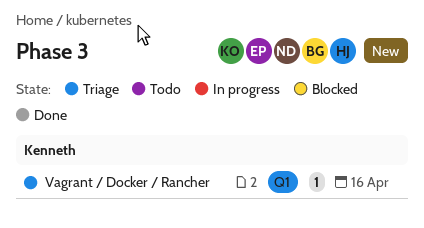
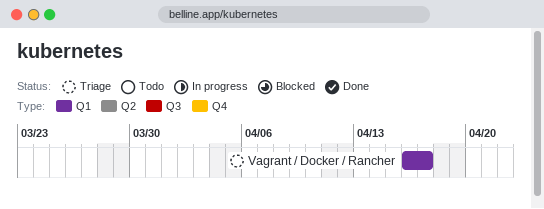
Vagrant / Docker / Rancher, due: Apr 16 -> Apr 17

